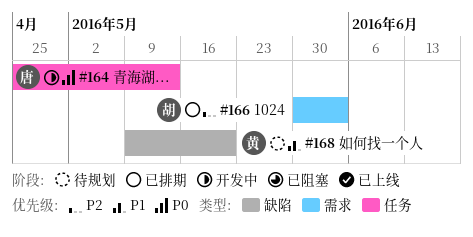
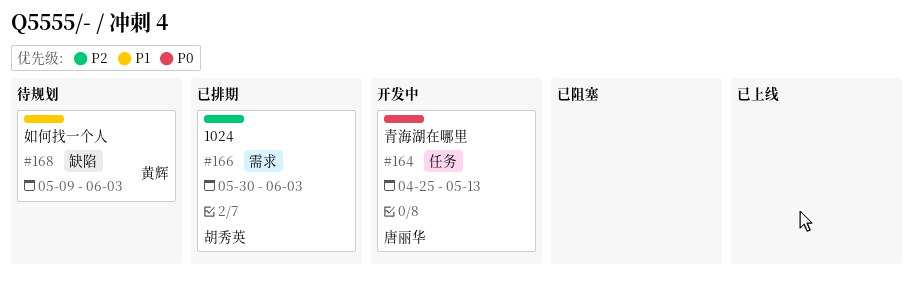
#168, due: May 20 -> Jun 3

